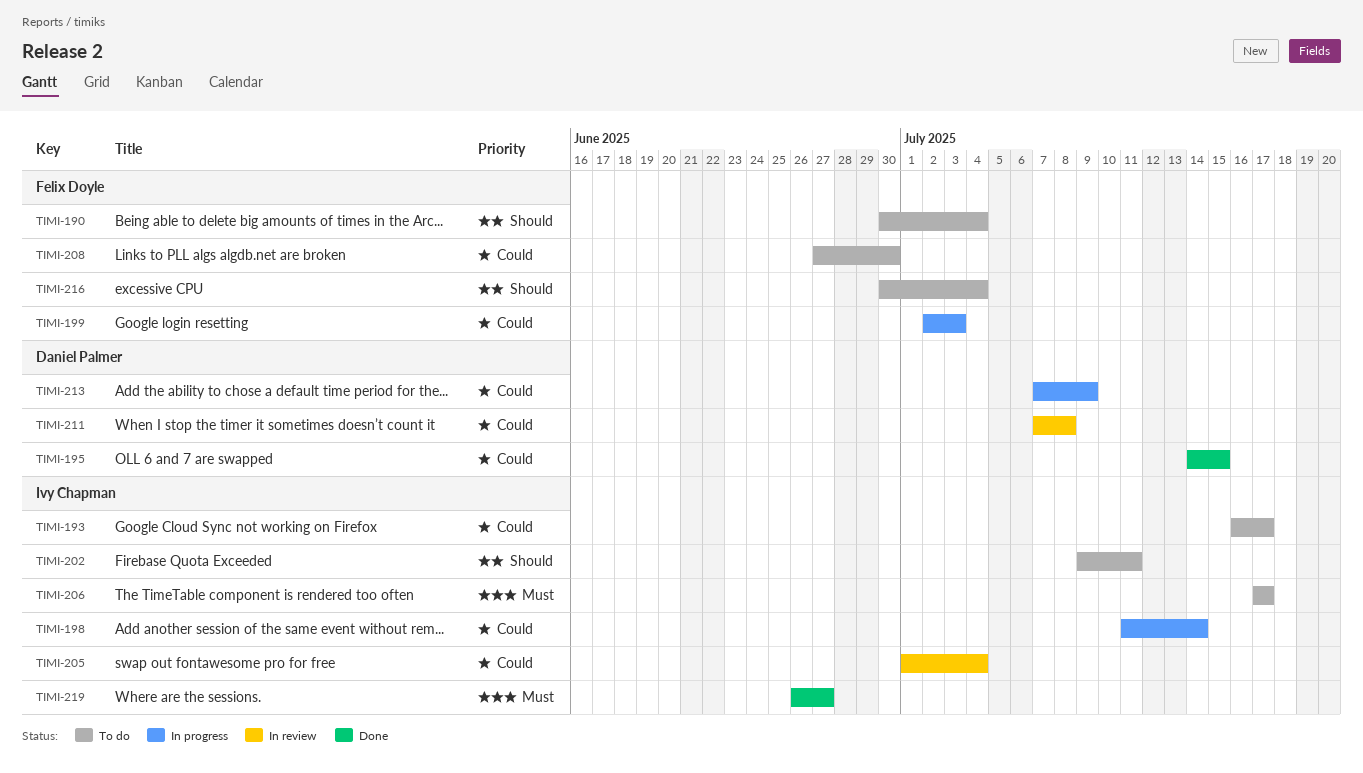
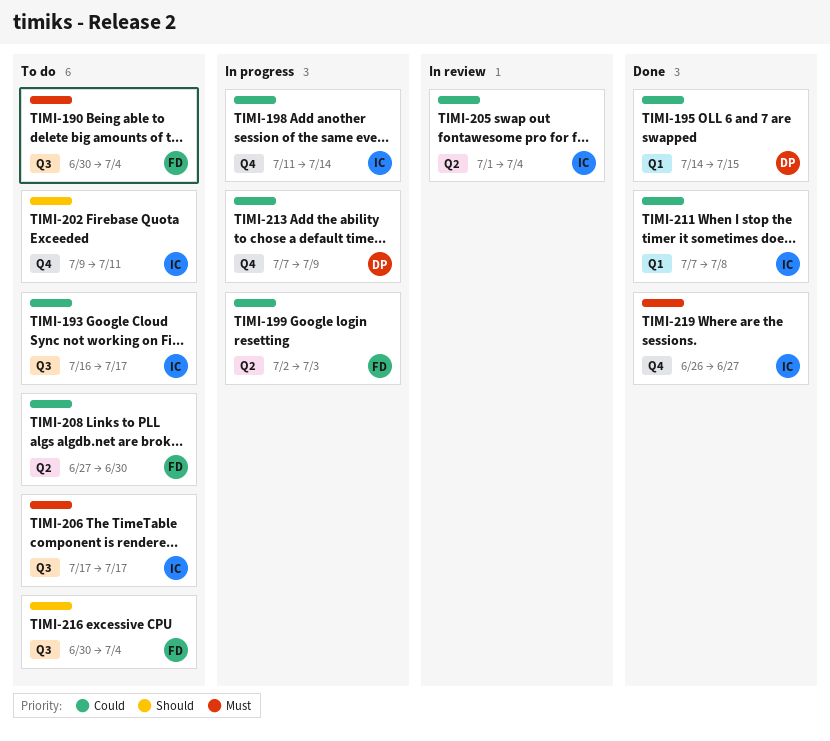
TIMI-190, priority: Should -> Must
TIMI-211, status: In review -> Done
TIMI-211, owner: Daniel Palmer -> Ivy Chapman

